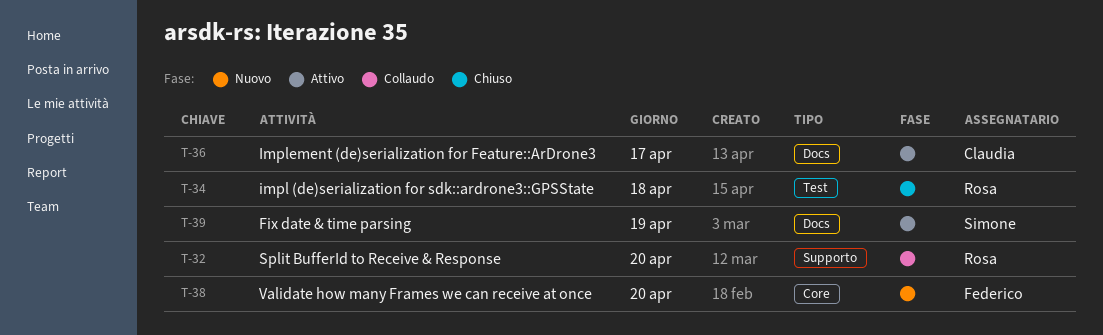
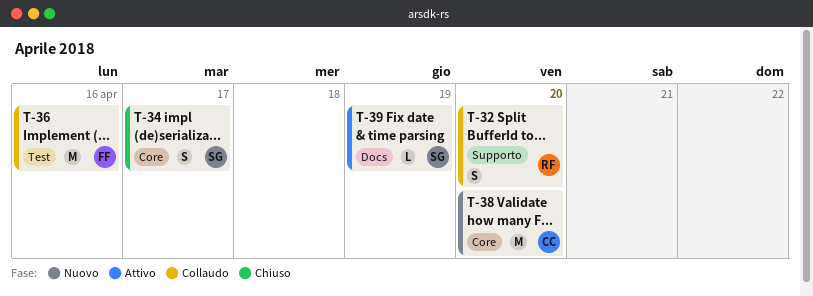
T-34, owner: Rosa -> Simone
T-34, label: Test -> Core
T-34, day: Apr 18 -> Apr 17
T-36, status: Attivo -> Collaudo
T-36, owner: Claudia -> Federico
T-36, label: Docs -> Test
T-36, day: Apr 17 -> Apr 16
T-38, owner: Federico -> Claudia

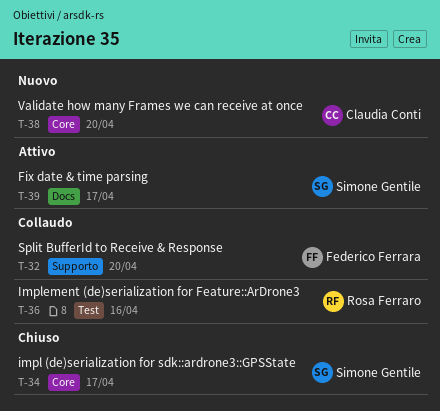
T-32, owner: Rosa Ferraro -> Federico Ferrara
T-36, owner: Federico Ferrara -> Rosa Ferraro
T-39, day: Apr 19 -> Apr 17

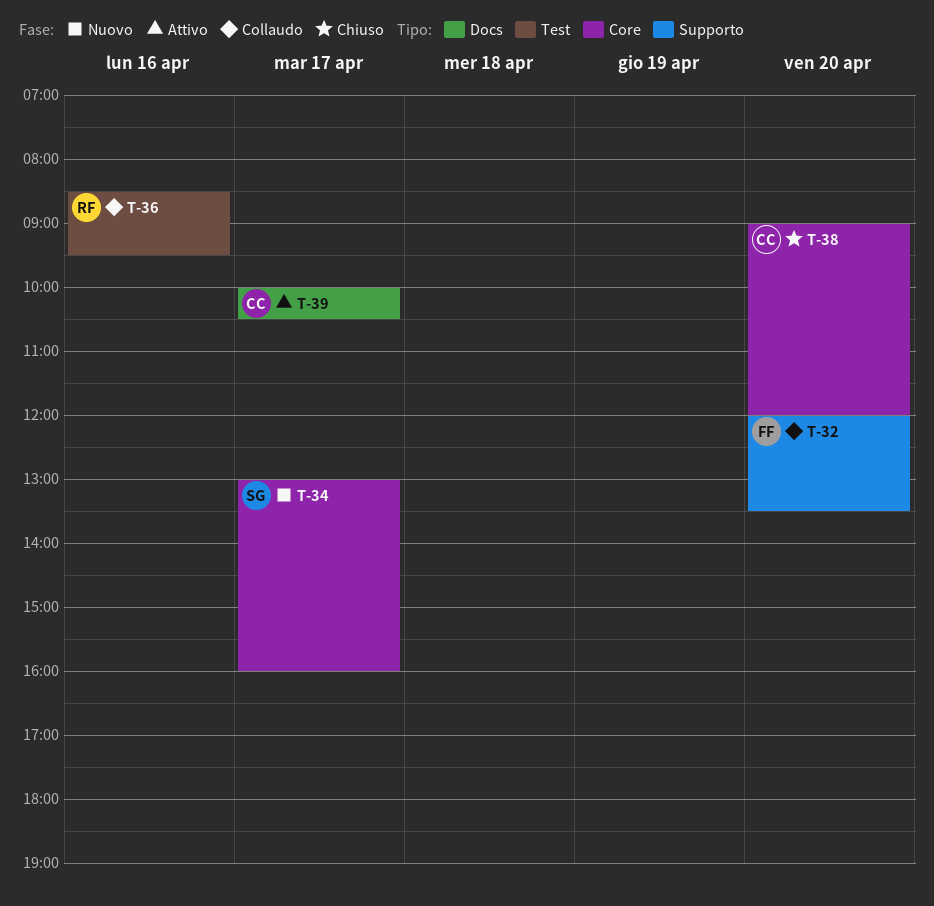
T-34, status: Chiuso -> Nuovo
T-38, status: Nuovo -> Chiuso
T-39, owner: Simone Gentile -> Claudia Conti

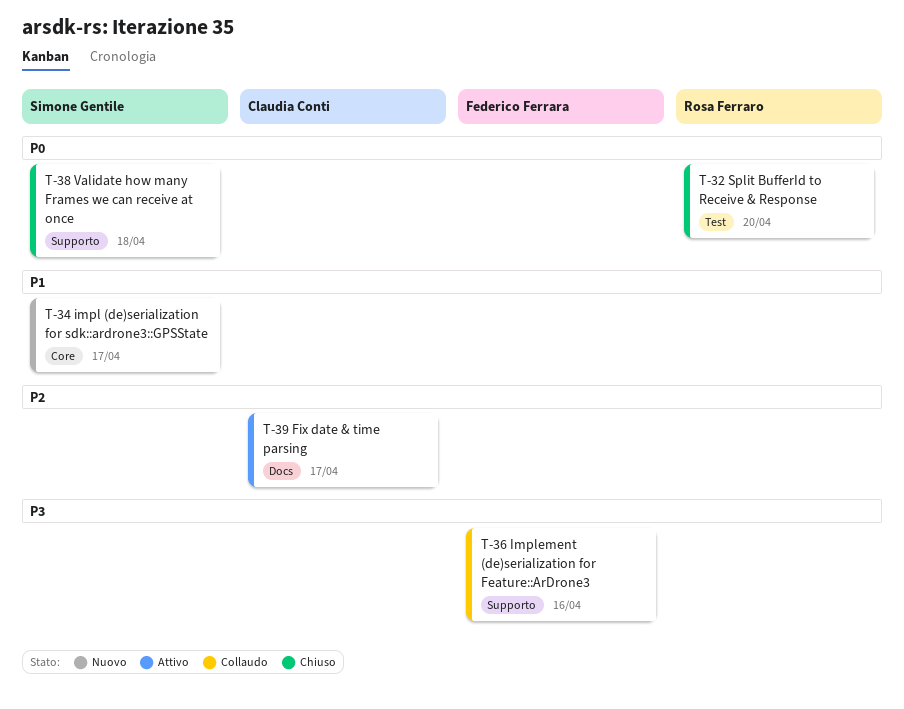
T-32, status: Collaudo -> Chiuso
T-32, owner: Federico Ferrara -> Rosa Ferraro
T-32, label: Supporto -> Test
T-36, owner: Rosa Ferraro -> Federico Ferrara
T-36, label: Test -> Supporto
T-38, owner: Claudia Conti -> Simone Gentile
T-38, label: Core -> Supporto
T-38, day: Apr 20 -> Apr 18

